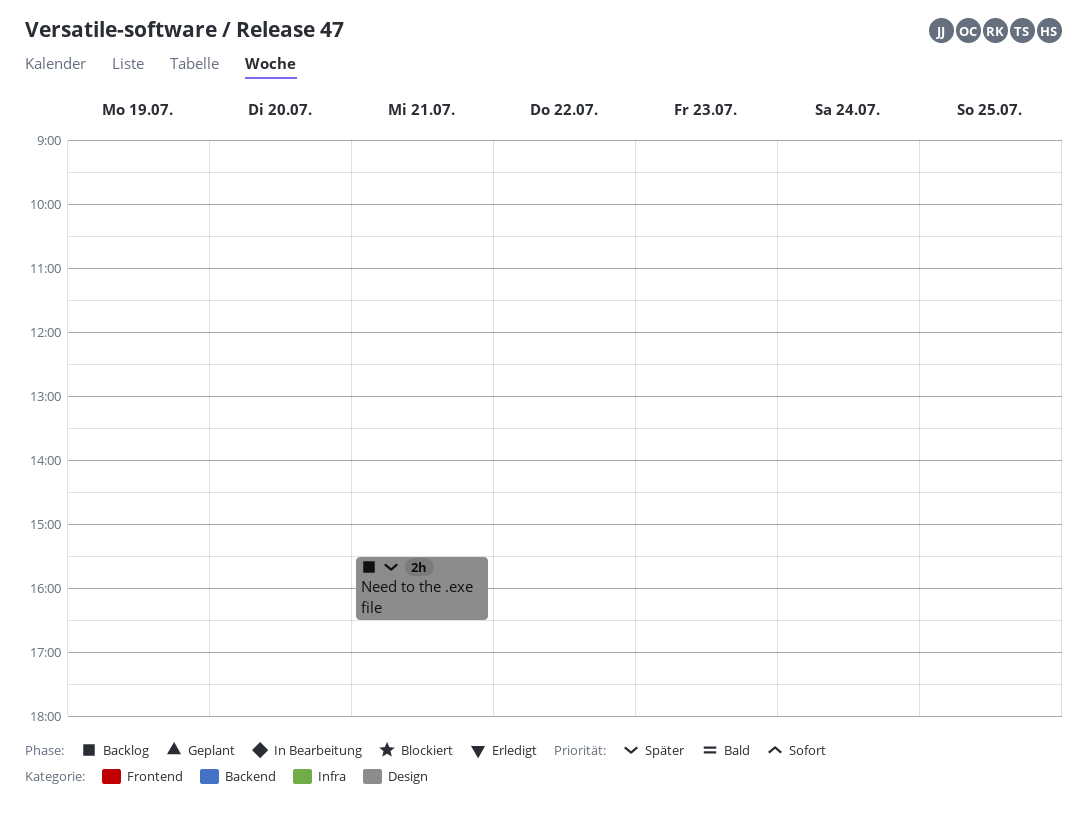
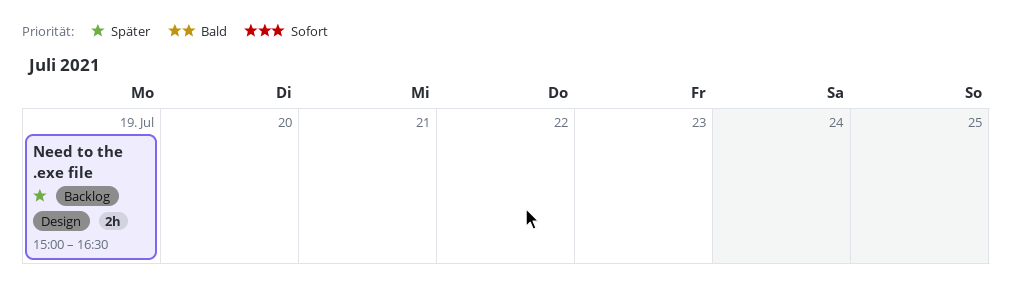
Need to the .exe file, day: Jul 21 -> Jul 19
Need to the .exe file, begins: 15:30 -> 15:00

